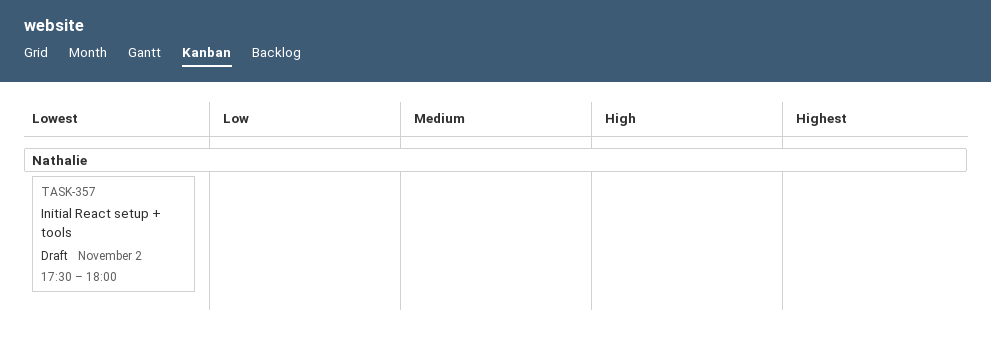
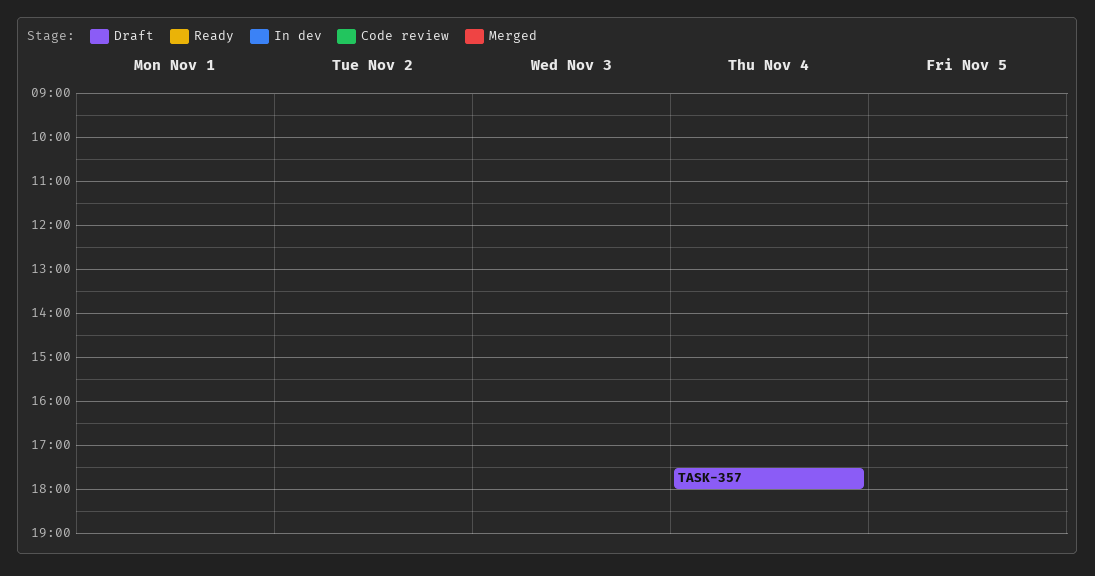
TASK-357, day: Nov 2 -> Nov 4

